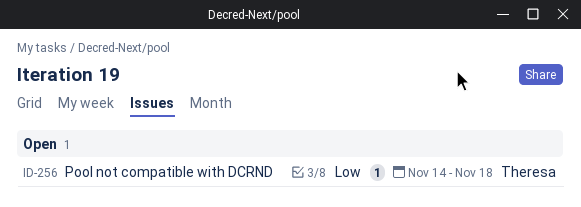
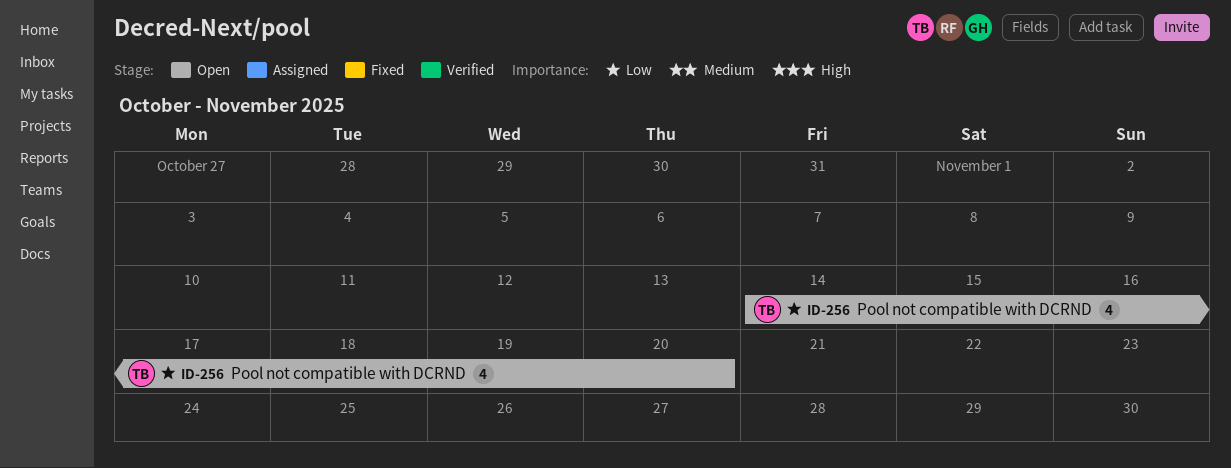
ID-256, estimate: 1 -> 4
ID-256, due: Nov 18 -> Nov 20

